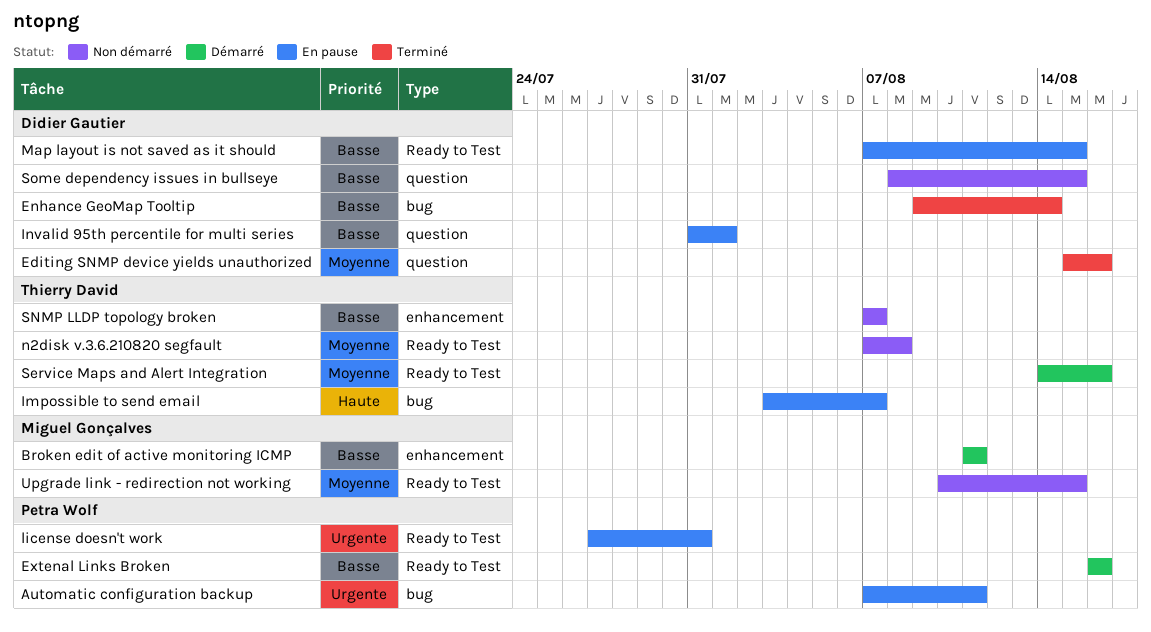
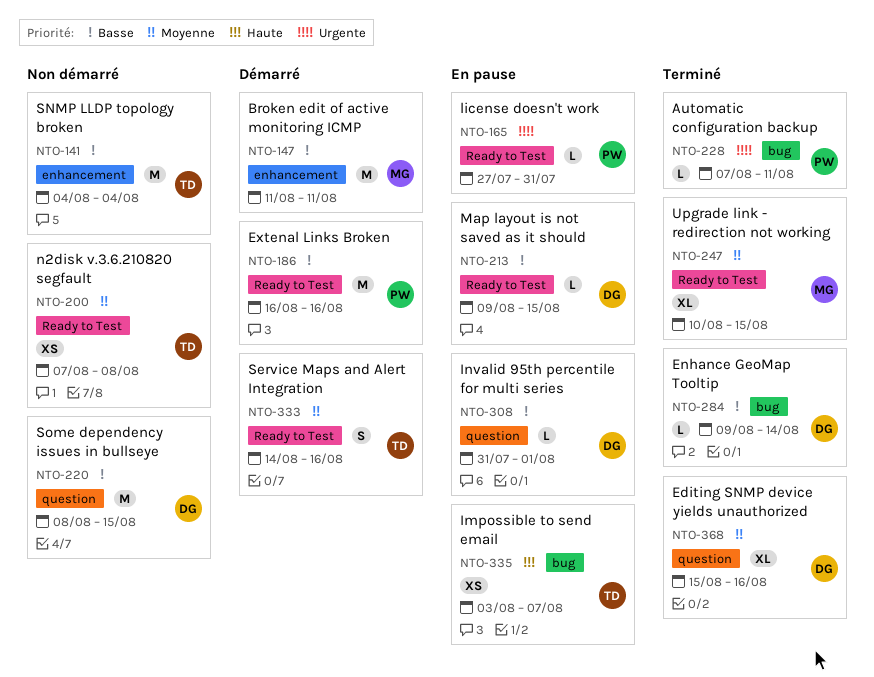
Automatic configuration backup, status: En pause -> Terminé
Map layout is not saved as it should, start: Aug 7 -> Aug 9
SNMP LLDP topology broken, start: Aug 7 -> Aug 4
SNMP LLDP topology broken, due: Aug 7 -> Aug 4
Upgrade link - redirection not working, status: Non démarré -> Terminé

